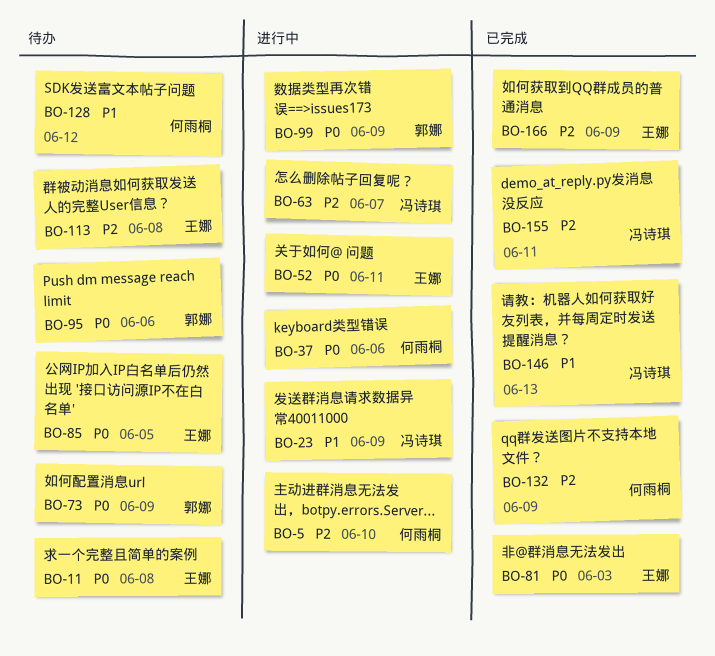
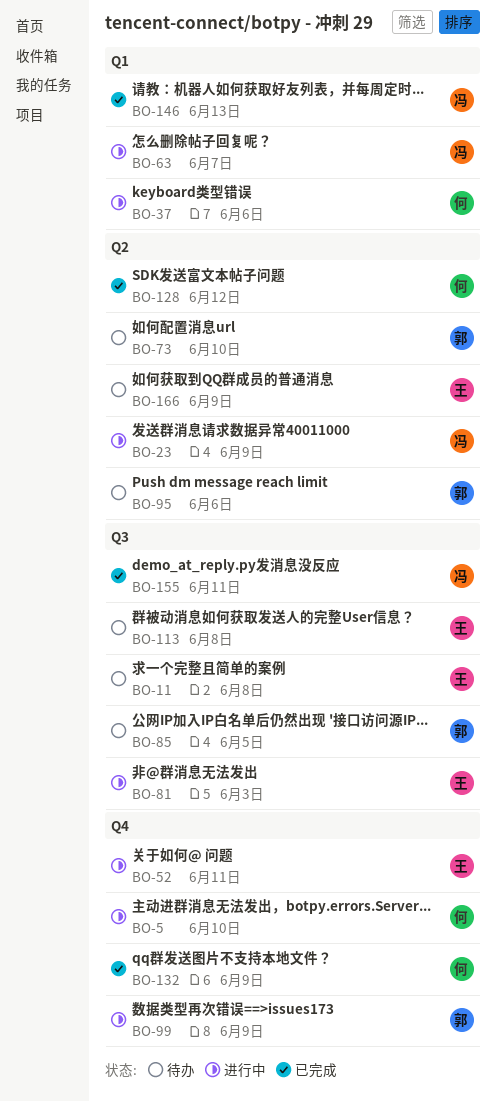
BO-73, due: Jun 9 -> Jun 10
BO-81, status: 已完成 -> 进行中
BO-85, owner: 王娜 -> 郭娜
BO-128, status: 待办 -> 已完成
BO-166, status: 已完成 -> 待办

